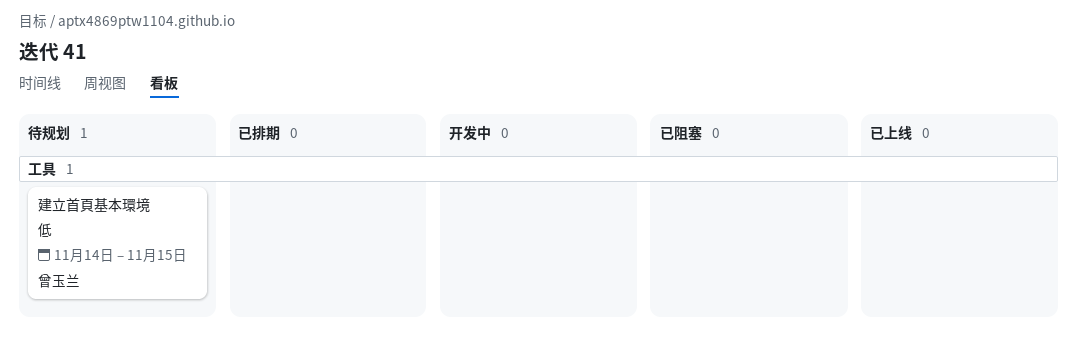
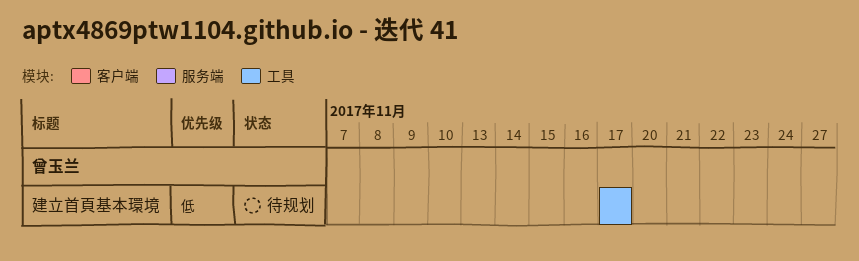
建立首頁基本環境, start: Nov 14 -> Nov 17
建立首頁基本環境, due: Nov 15 -> Nov 17

